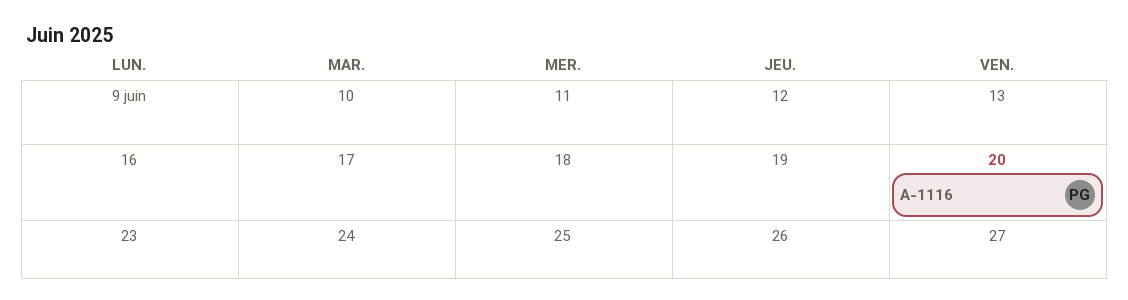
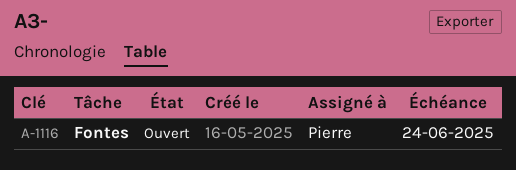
A-1116, due: Jun 20 -> Jun 24

